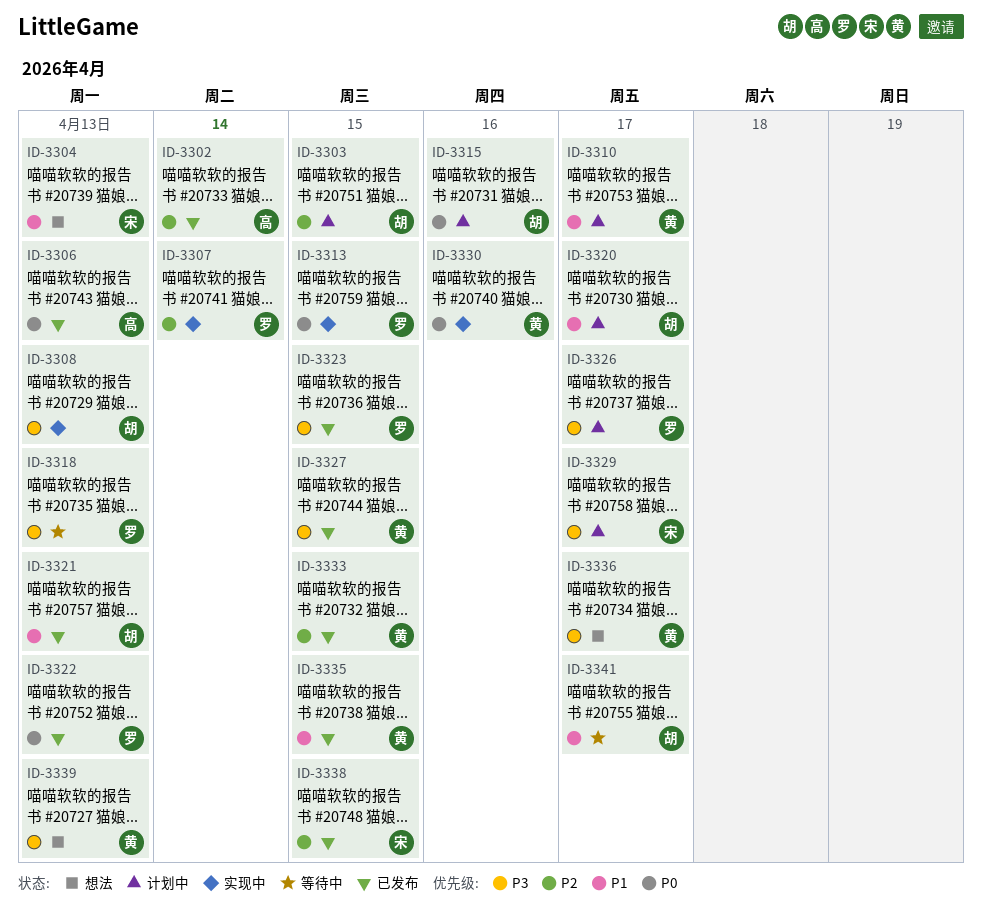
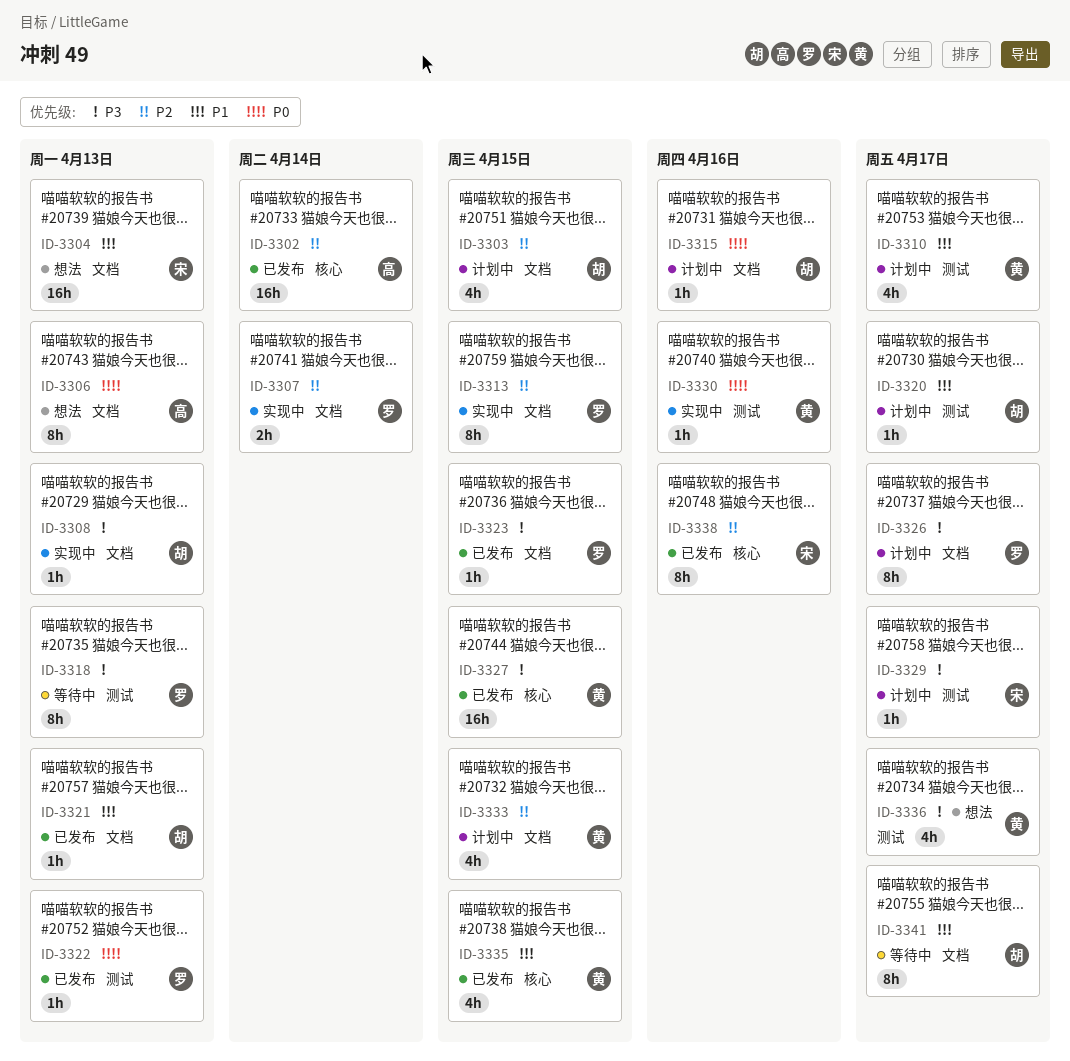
ID-3306, status: 已发布 -> 想法
ID-3313, priority: P0 -> P2
ID-3333, status: 已发布 -> 计划中
ID-3338, due: Apr 15 -> Apr 16
ID-3339: present -> none

